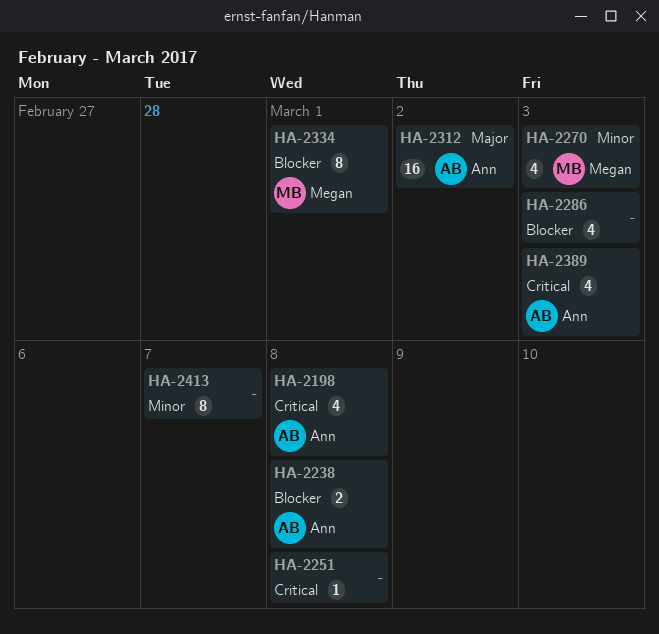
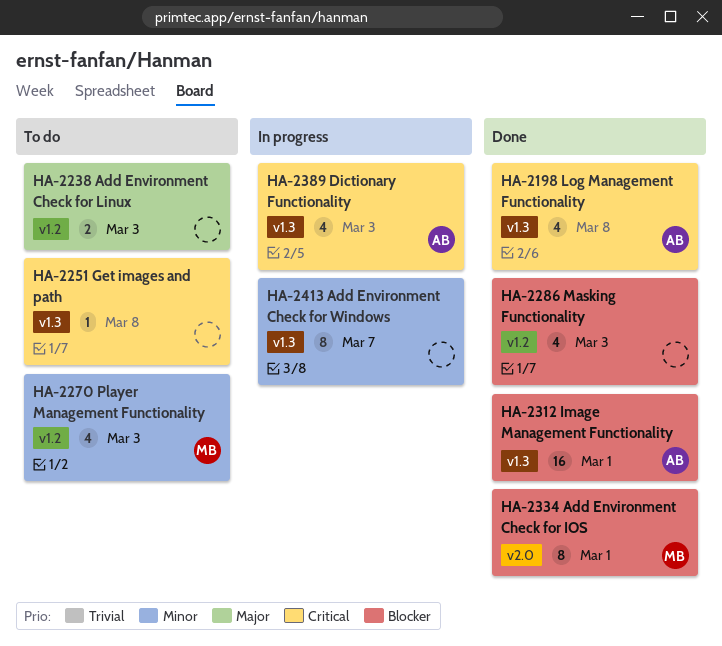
HA-2238, owner: Ann -> none
HA-2238, priority: Blocker -> Major
HA-2238, due: Mar 8 -> Mar 3
HA-2312, priority: Major -> Blocker
HA-2312, due: Mar 2 -> Mar 1

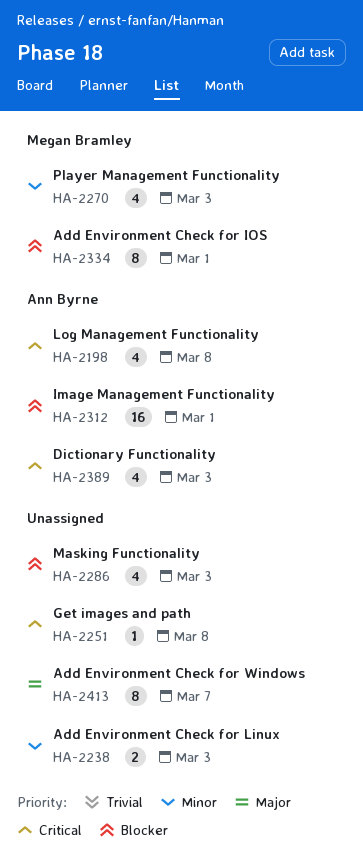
HA-2238, priority: Major -> Minor
HA-2413, priority: Minor -> Major

